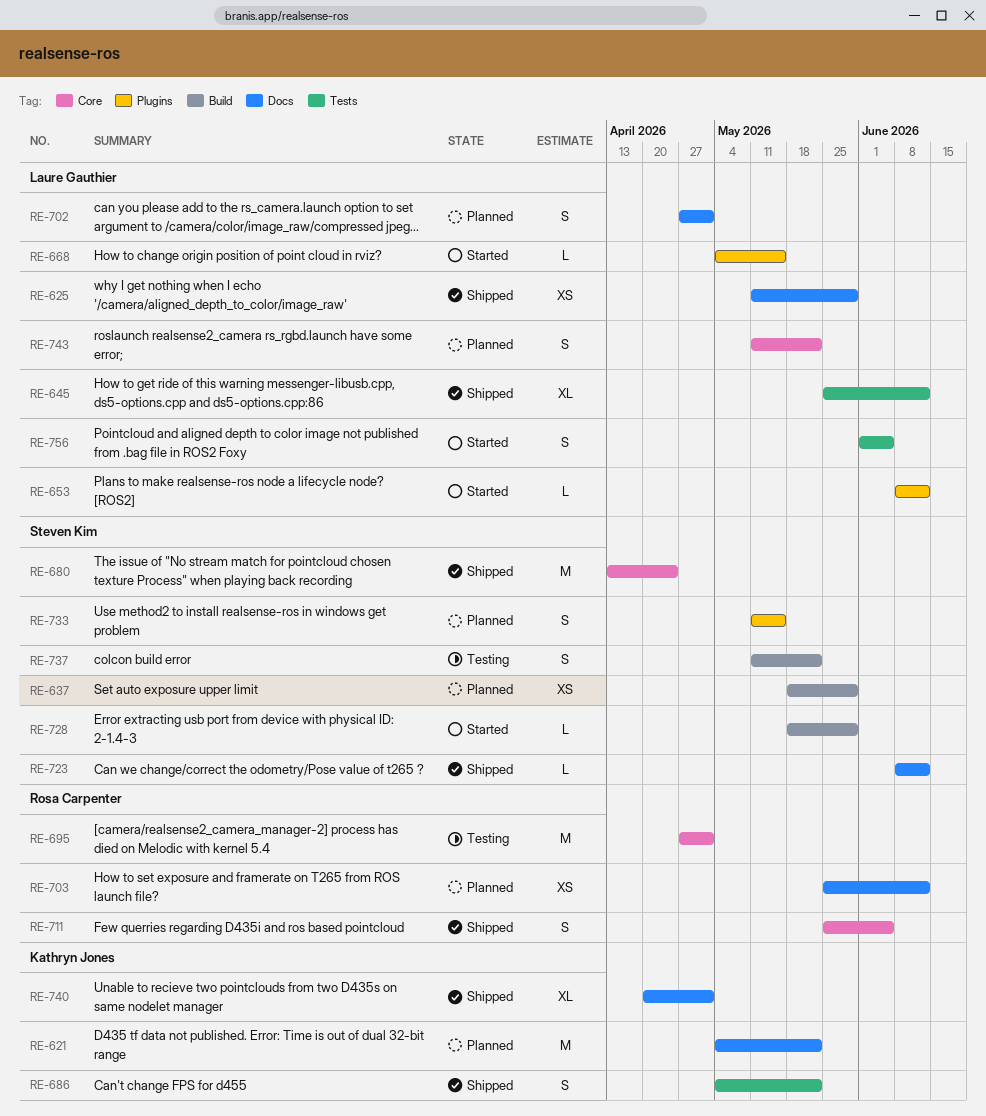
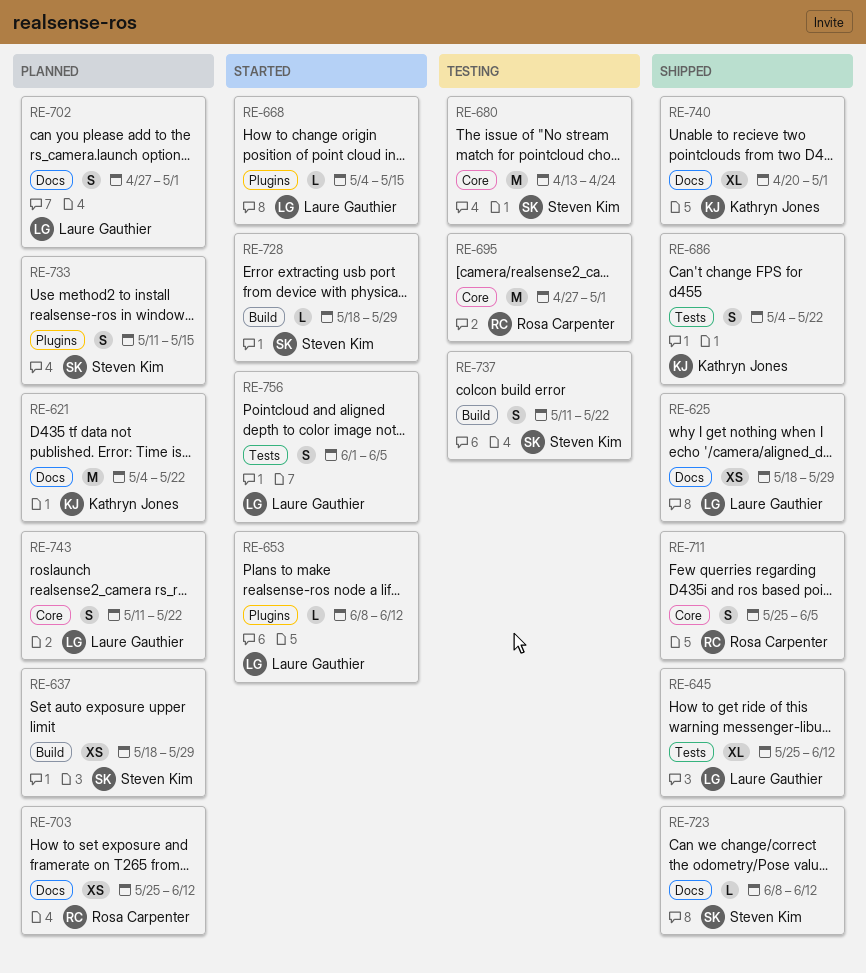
RE-625, start: May 11 -> May 18
RE-680, status: Shipped -> Testing

